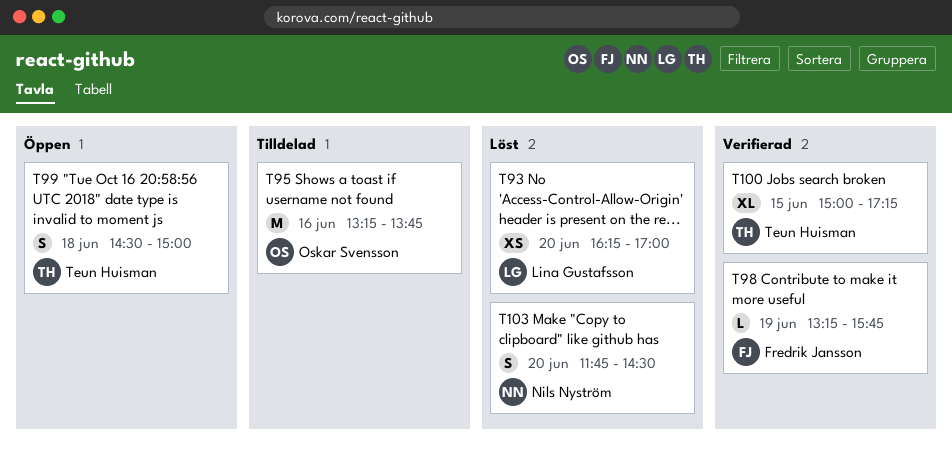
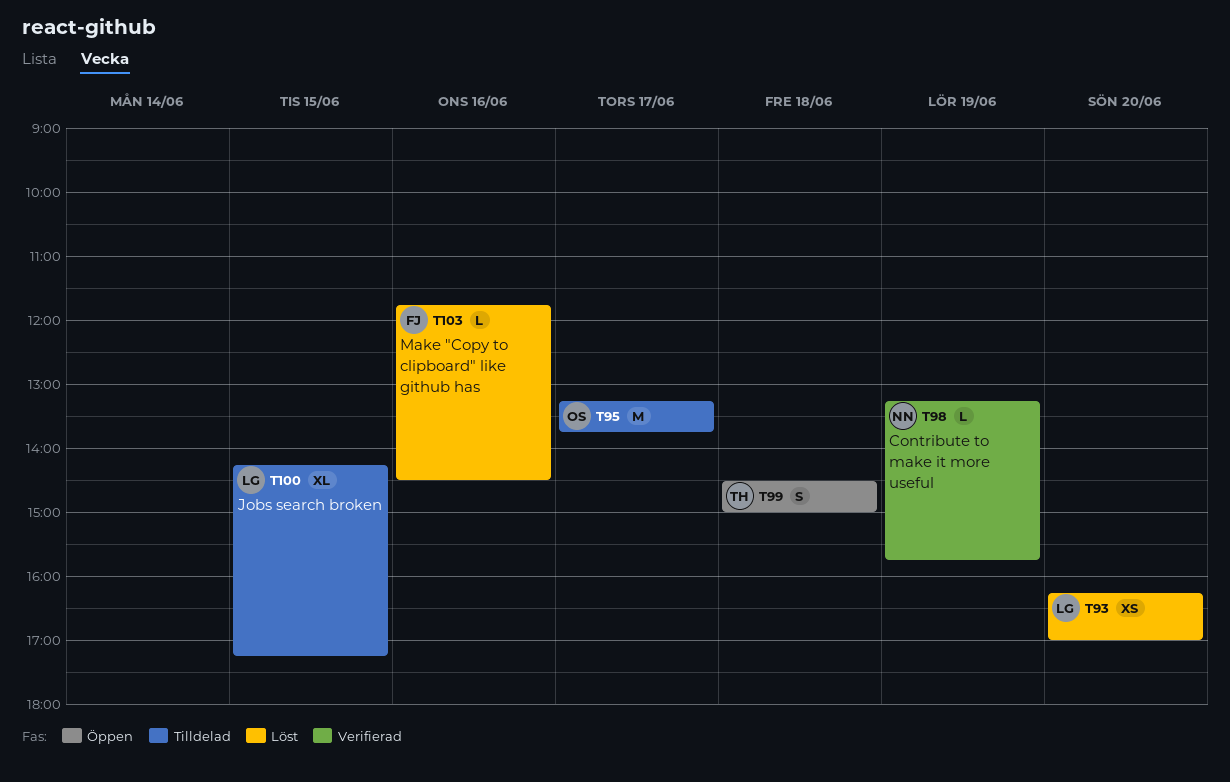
T95, day: Jun 16 -> Jun 17
T98, owner: Fredrik Jansson -> Nils Nyström
T100, status: Verifierad -> Tilldelad
T100, owner: Teun Huisman -> Lina Gustafsson
T100, begins: 15:00 -> 14:15
T103, owner: Nils Nyström -> Fredrik Jansson
T103, estimate: S -> L
T103, day: Jun 20 -> Jun 16

